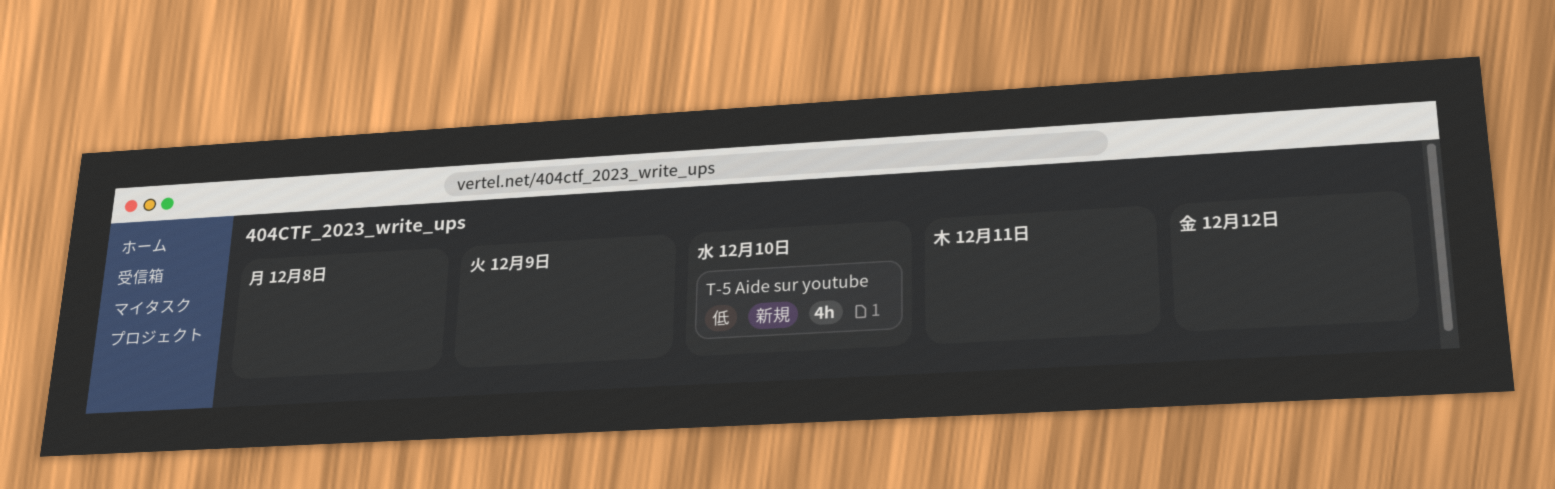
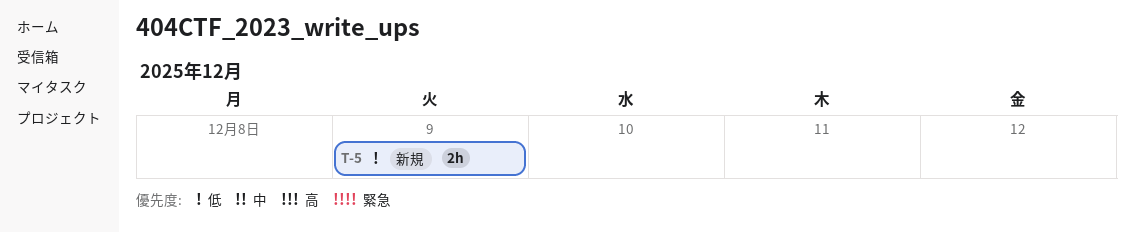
T-5, estimate: 4h -> 2h
T-5, due: Dec 10 -> Dec 9

